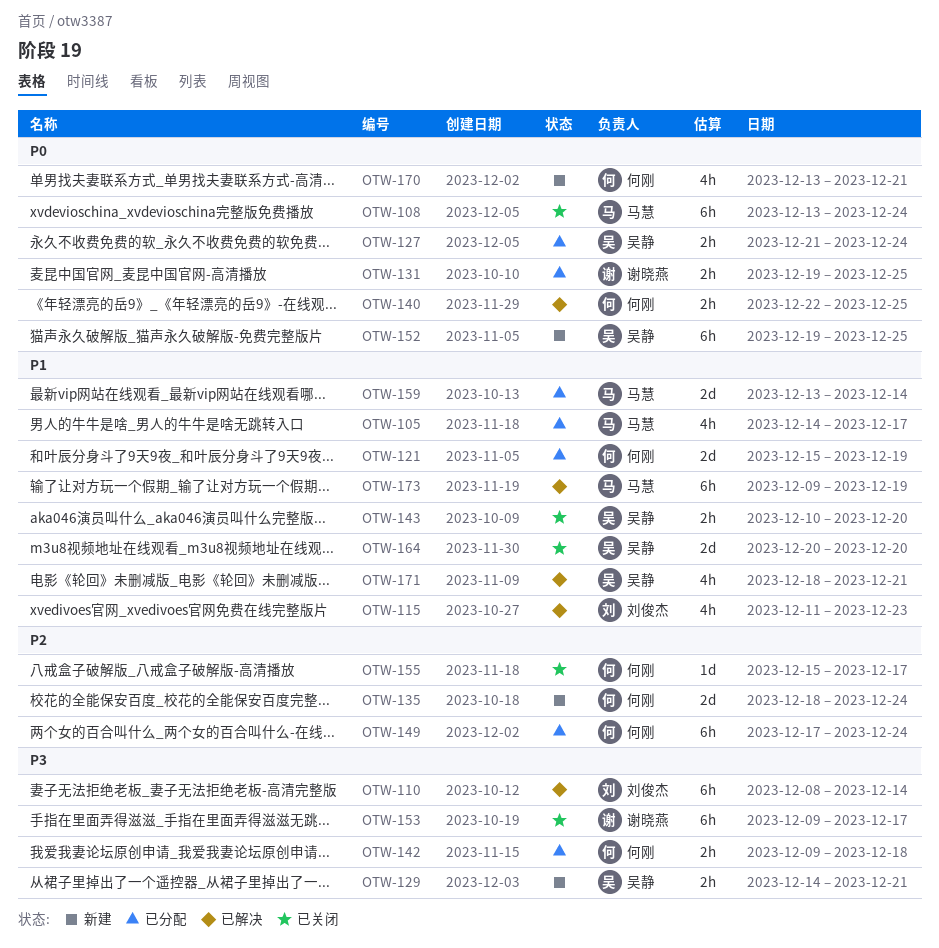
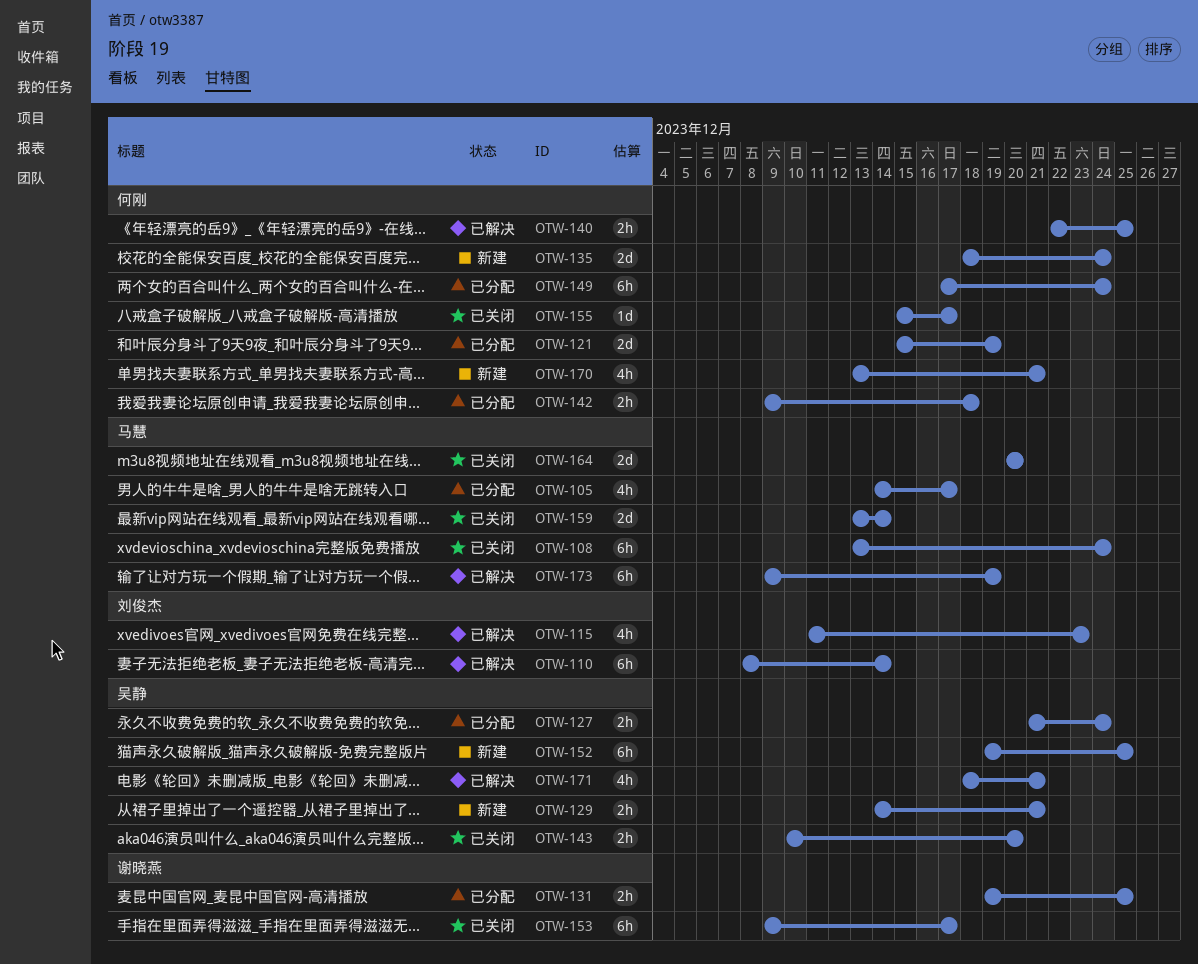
OTW-159, status: 已分配 -> 已关闭
OTW-164, owner: 吴静 -> 马慧

